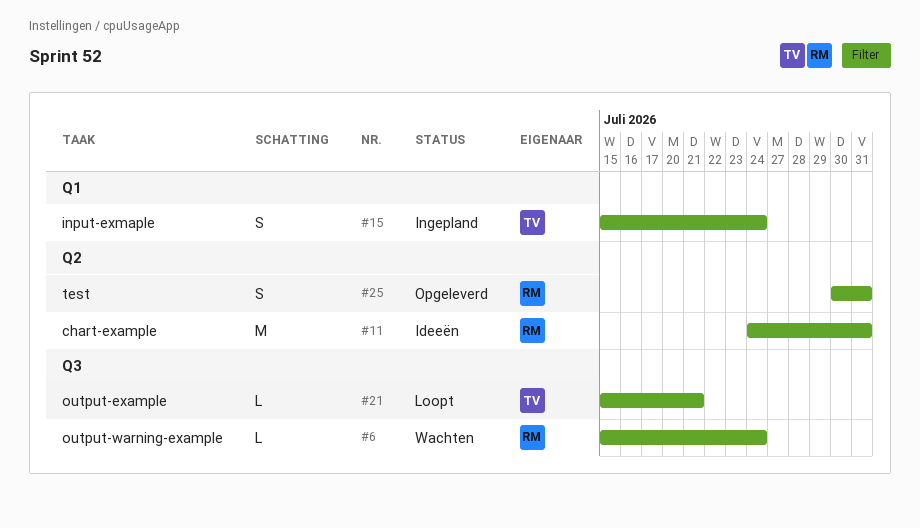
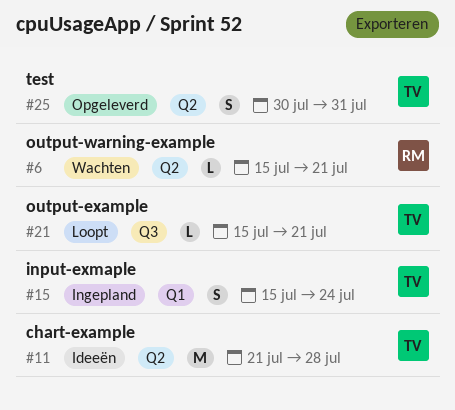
#6, label: Q3 -> Q2
#6, due: Jul 24 -> Jul 21
#11, owner: RM -> TV
#11, start: Jul 24 -> Jul 21
#11, due: Jul 31 -> Jul 28
#25, owner: RM -> TV

